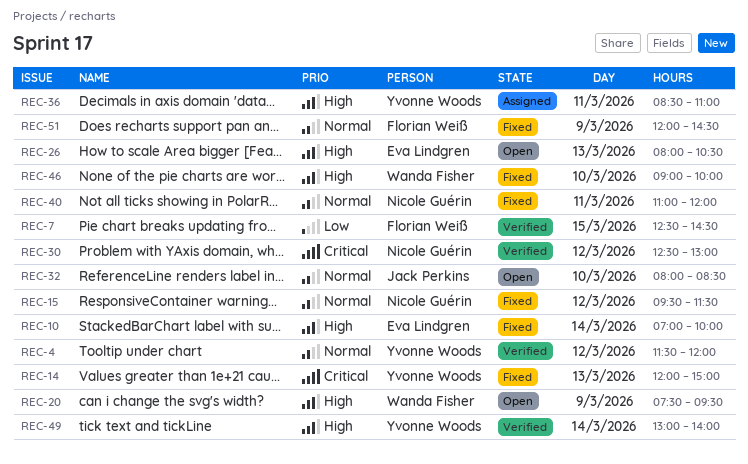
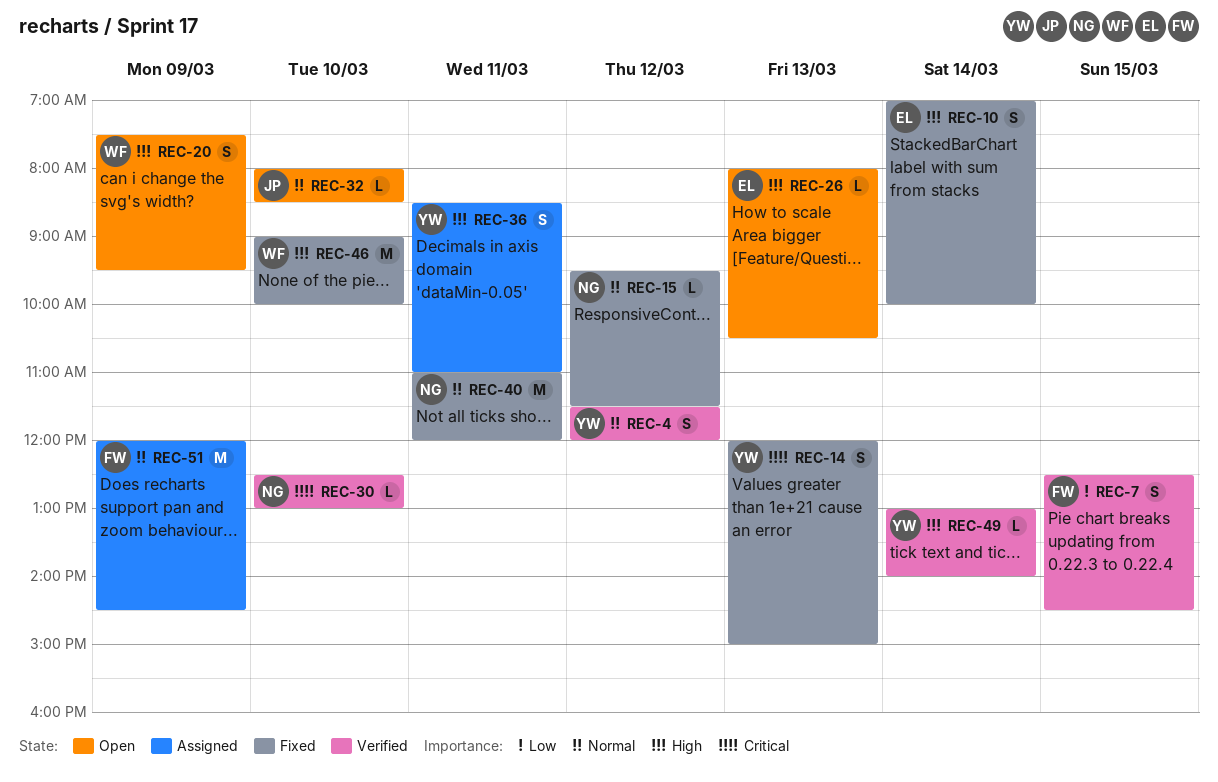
REC-30, day: Mar 12 -> Mar 10
REC-51, status: Fixed -> Assigned

